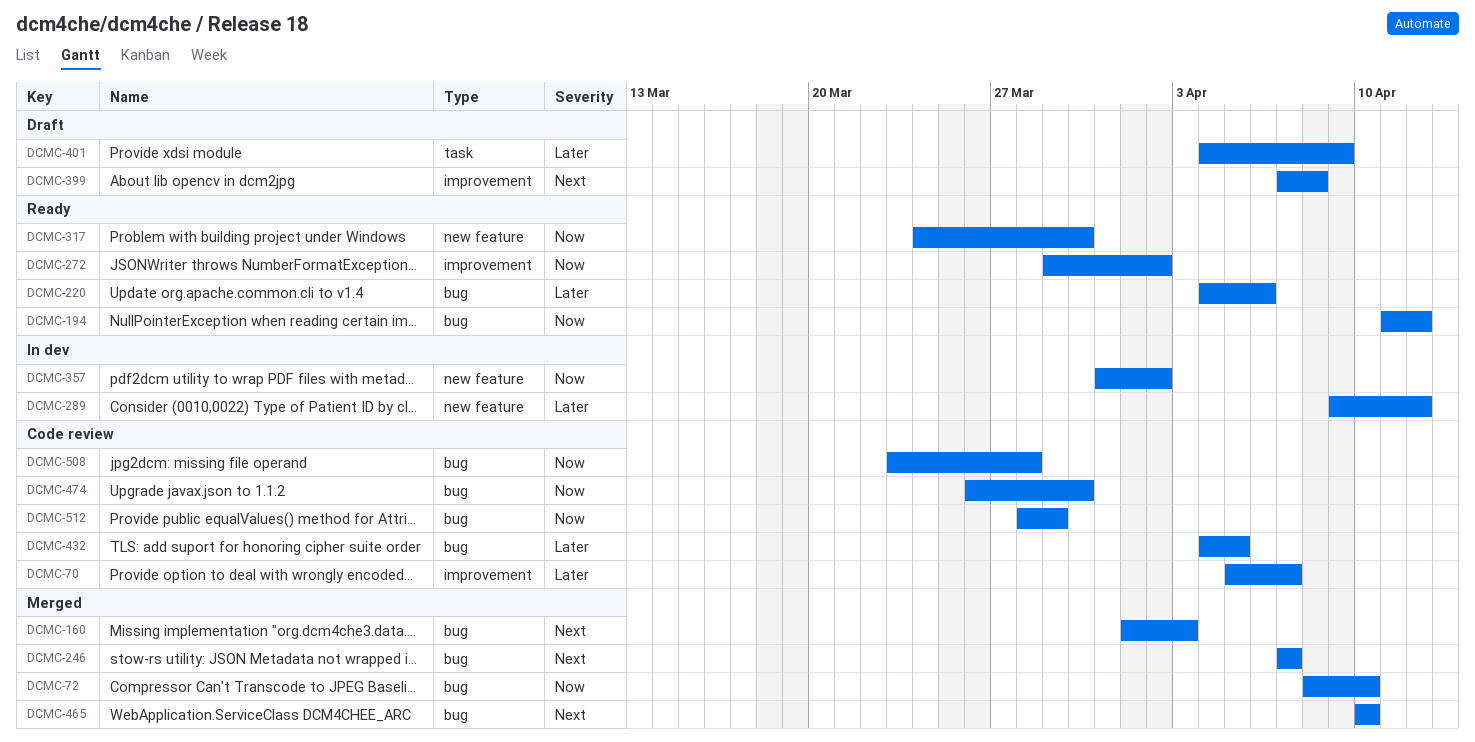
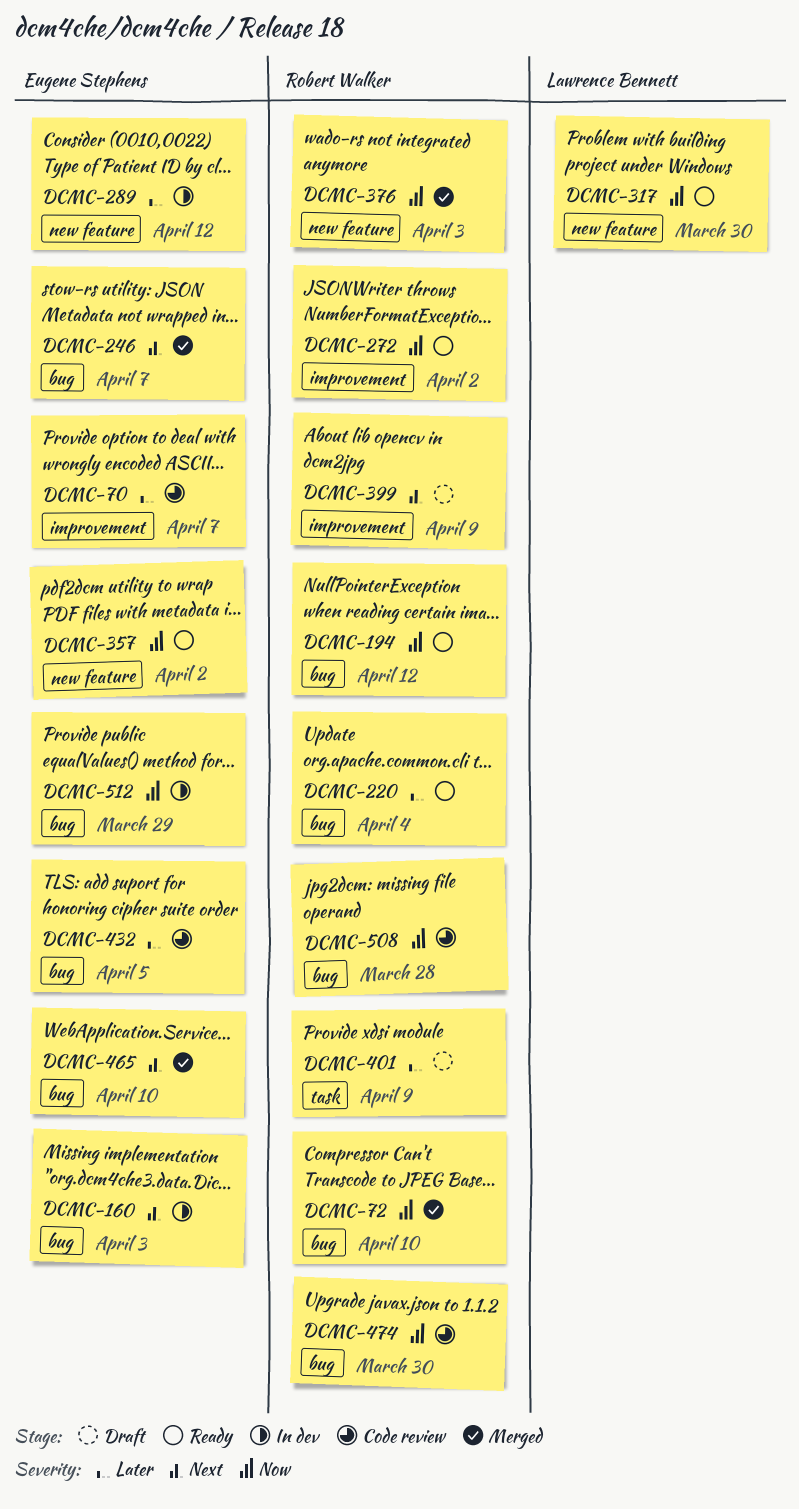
DCMC-160, status: Merged -> In dev
DCMC-220, due: Apr 6 -> Apr 4
DCMC-357, status: In dev -> Ready
DCMC-376: none -> present
DCMC-399, due: Apr 8 -> Apr 9
DCMC-512, status: Code review -> In dev

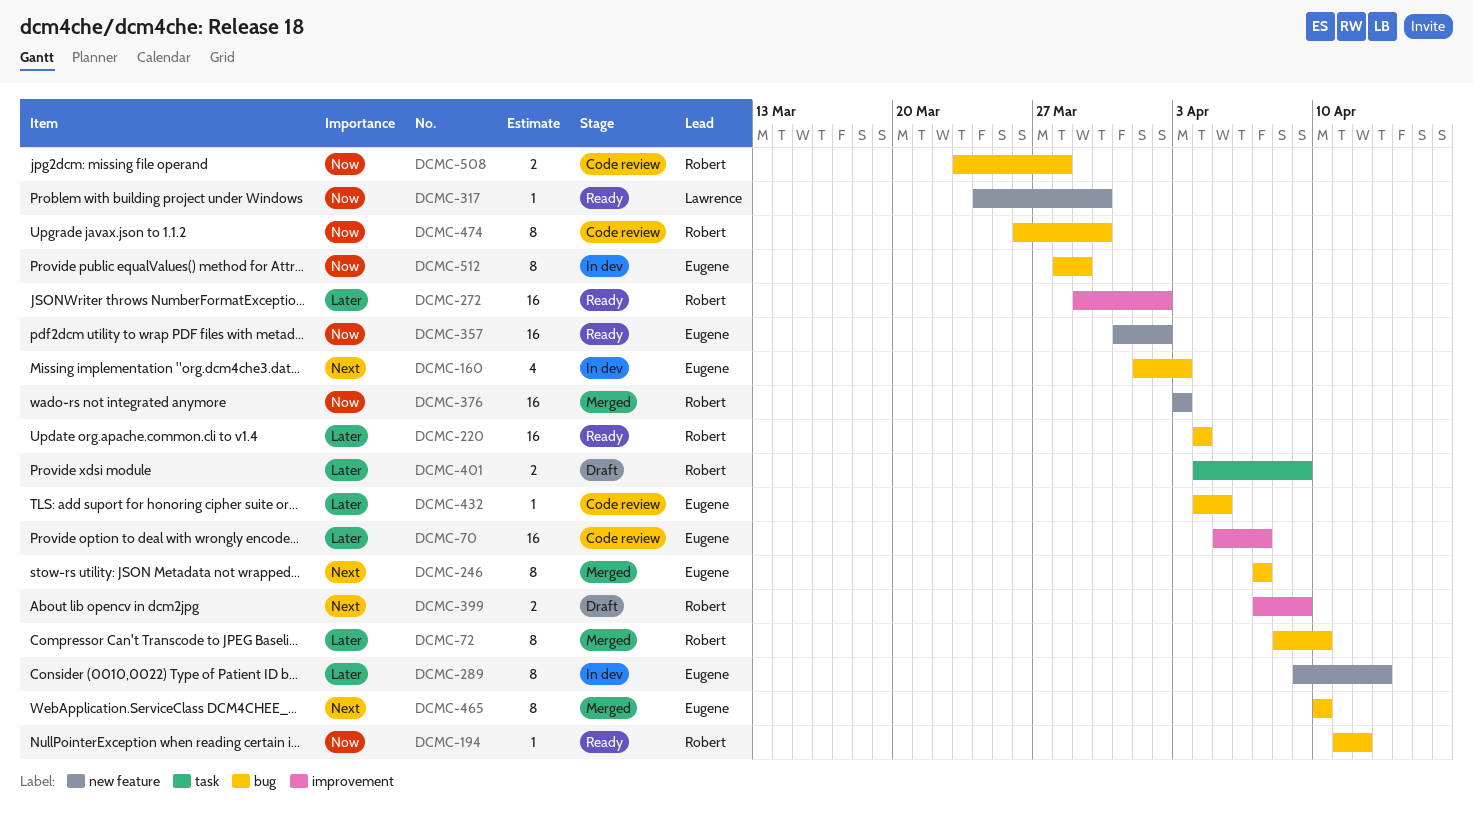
DCMC-72, priority: Now -> Later
DCMC-272, priority: Now -> Later
DCMC-289, due: Apr 12 -> Apr 13

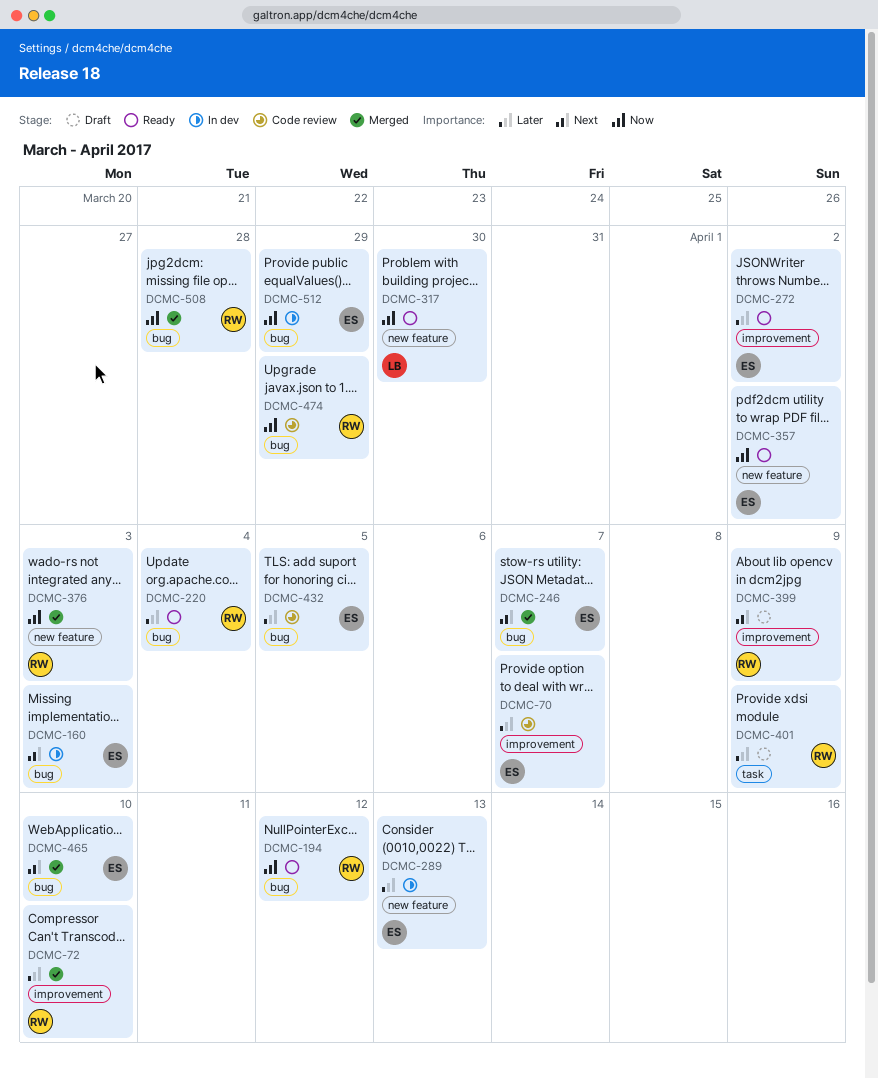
DCMC-72, label: bug -> improvement
DCMC-272, owner: Robert -> Eugene
DCMC-474, due: Mar 30 -> Mar 29
DCMC-508, status: Code review -> Merged

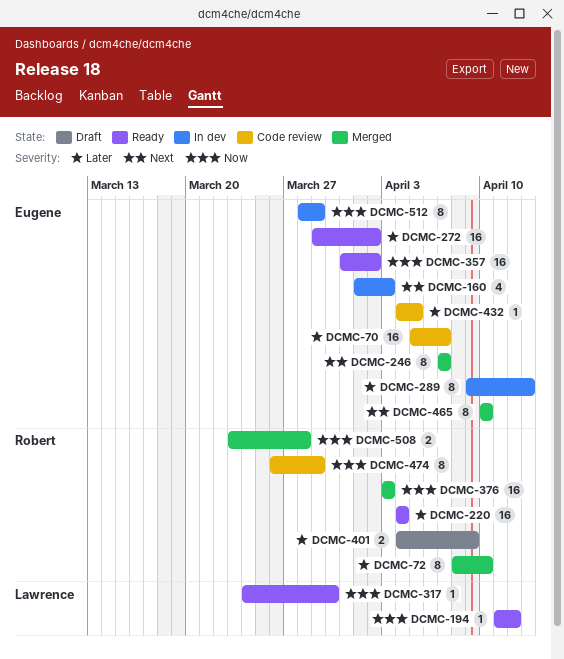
DCMC-194, owner: Robert -> Lawrence
DCMC-399: present -> none

